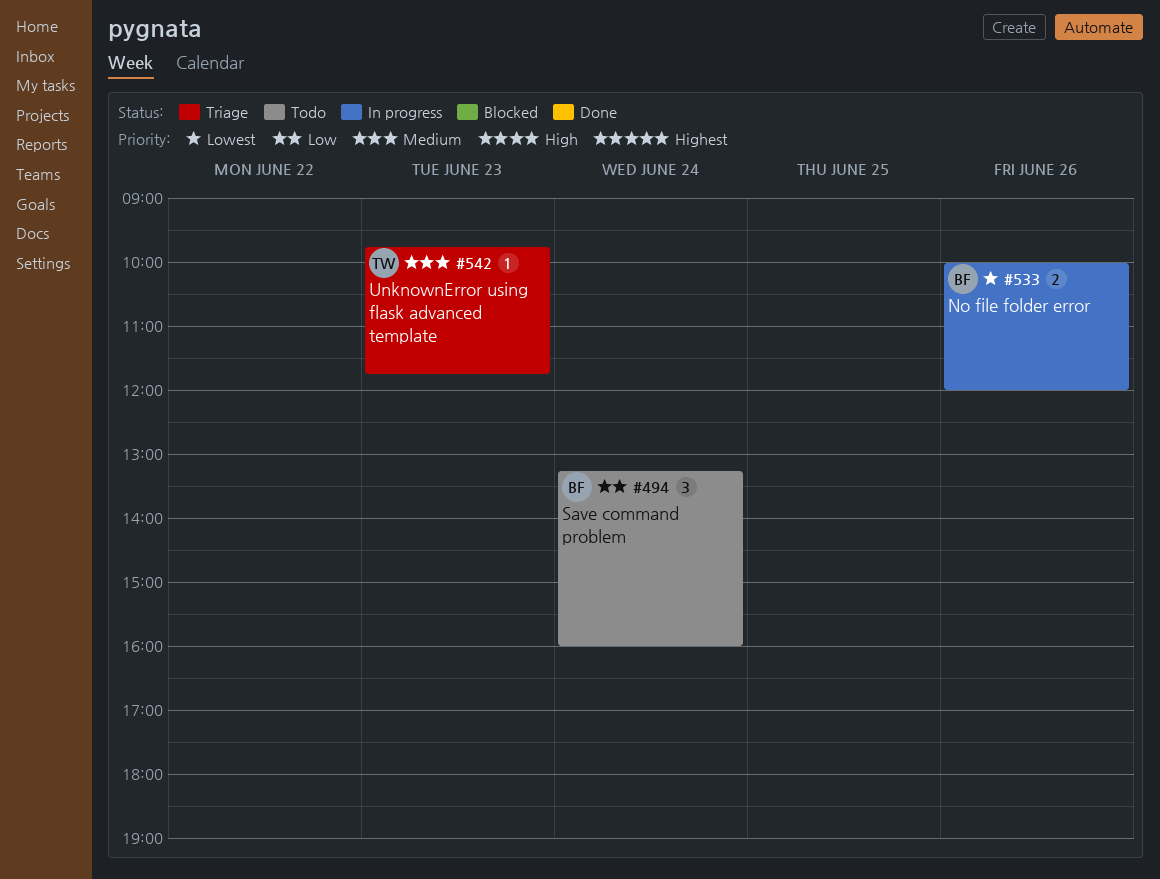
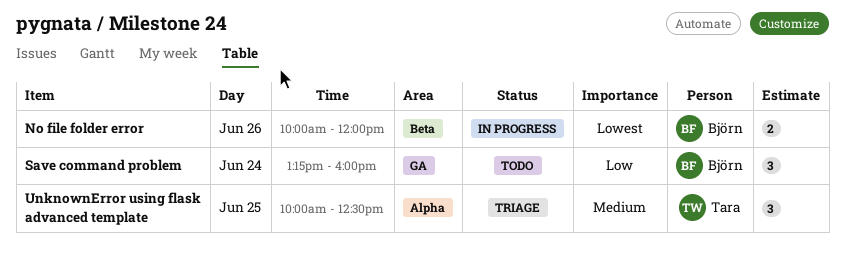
UnknownError using flask advanced template, estimate: 1 -> 3
UnknownError using flask advanced template, day: Jun 23 -> Jun 25
UnknownError using flask advanced template, begins: 09:45 -> 10:00
UnknownError using flask advanced template, ends: 11:45 -> 12:30

